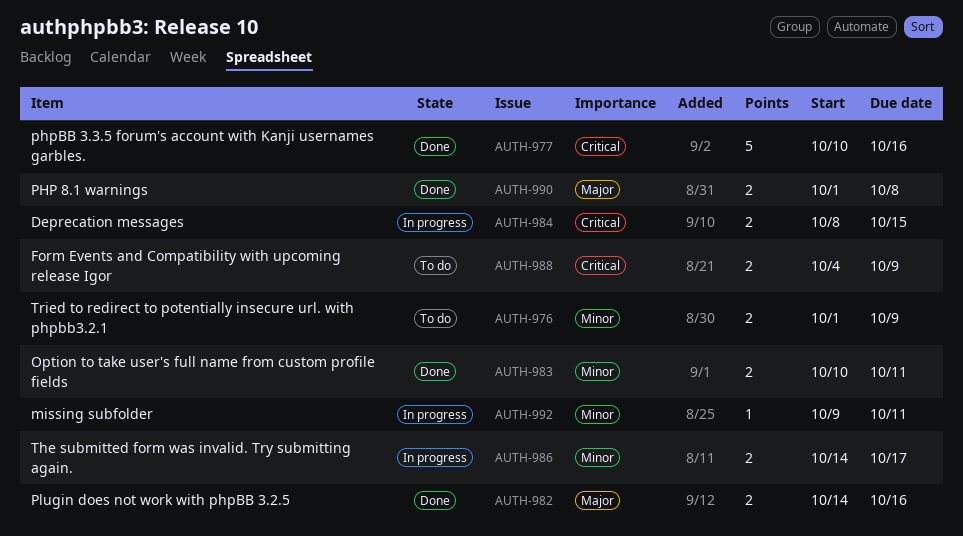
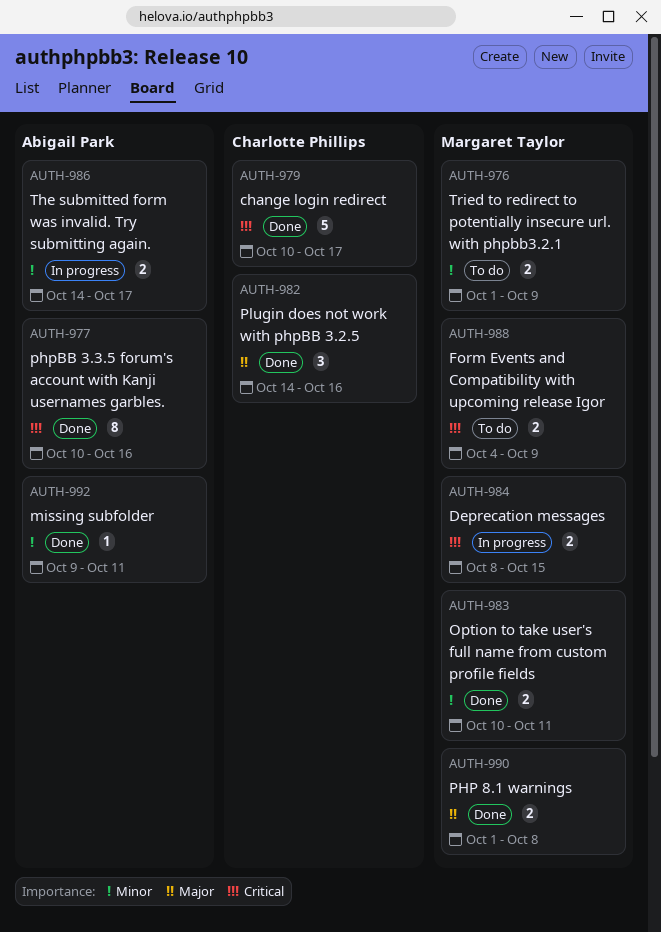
AUTH-977, estimate: 5 -> 8
AUTH-979: none -> present
AUTH-982, estimate: 2 -> 3
AUTH-992, status: In progress -> Done

